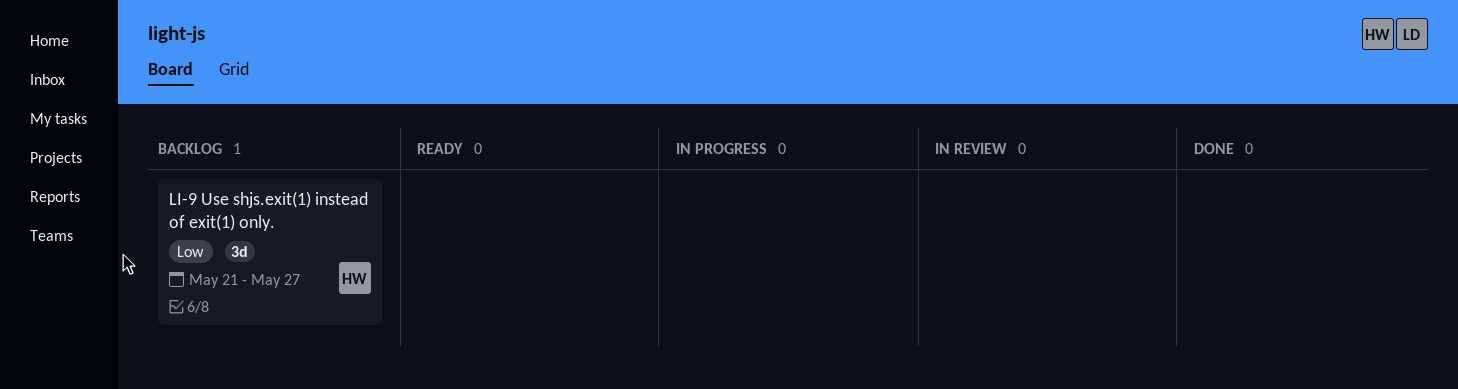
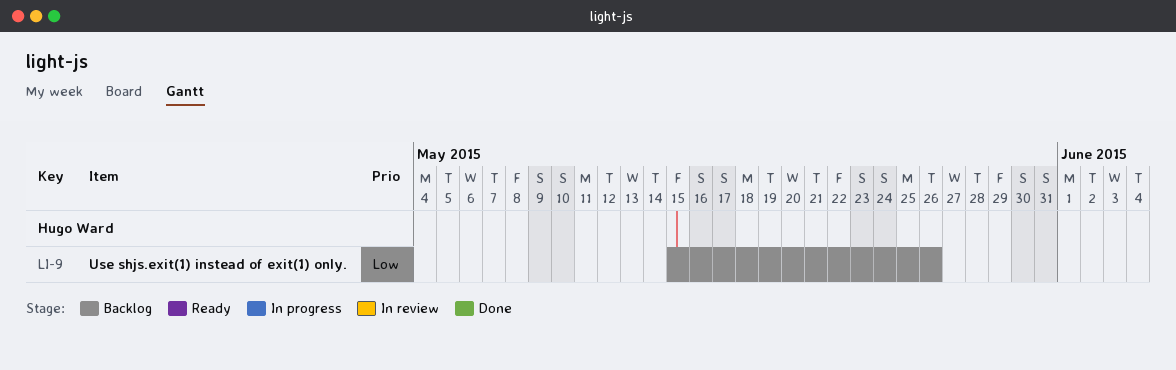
LI-9, start: May 21 -> May 15
LI-9, due: May 27 -> May 26

